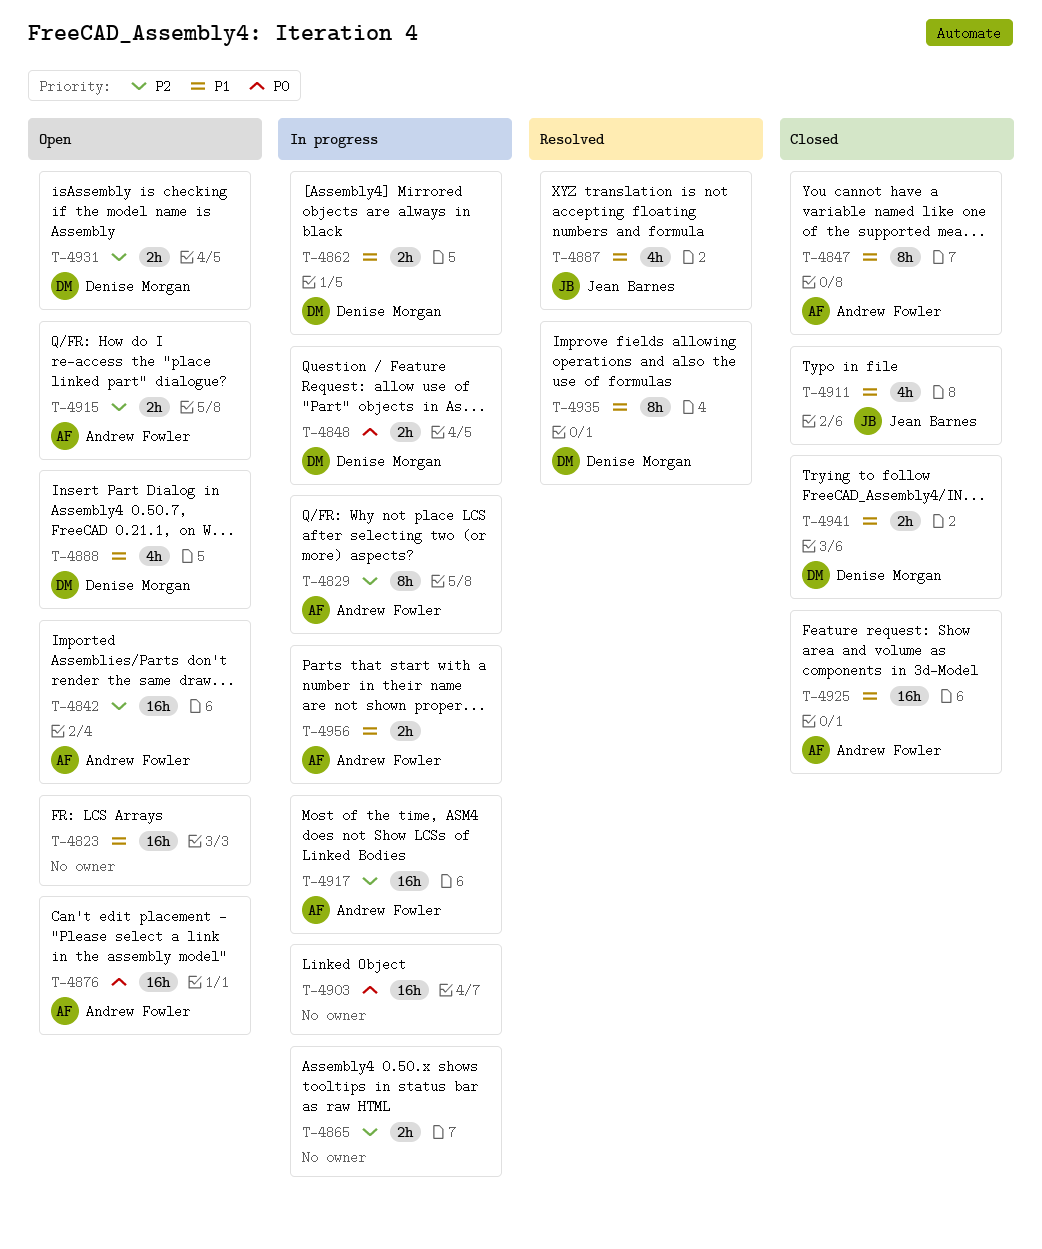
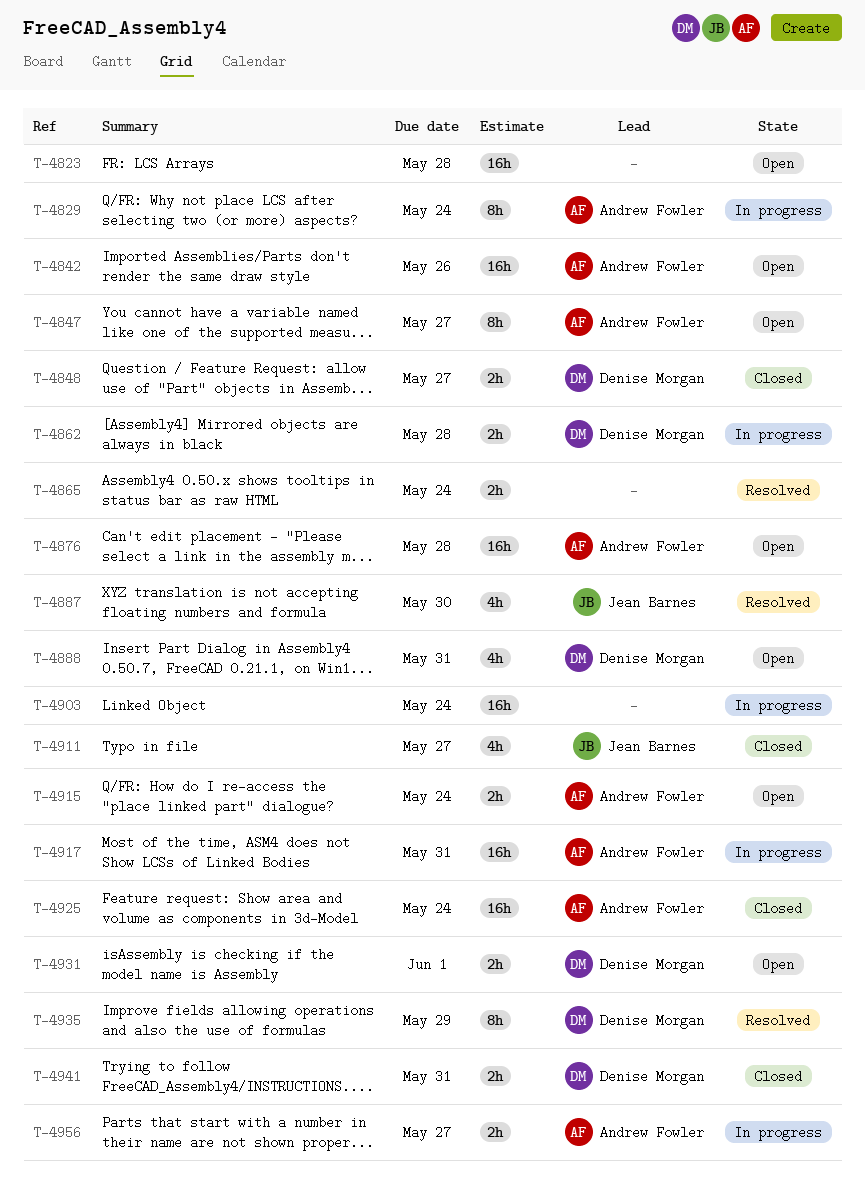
T-4847, status: Closed -> Open
T-4848, status: In progress -> Closed
T-4865, status: In progress -> Resolved

